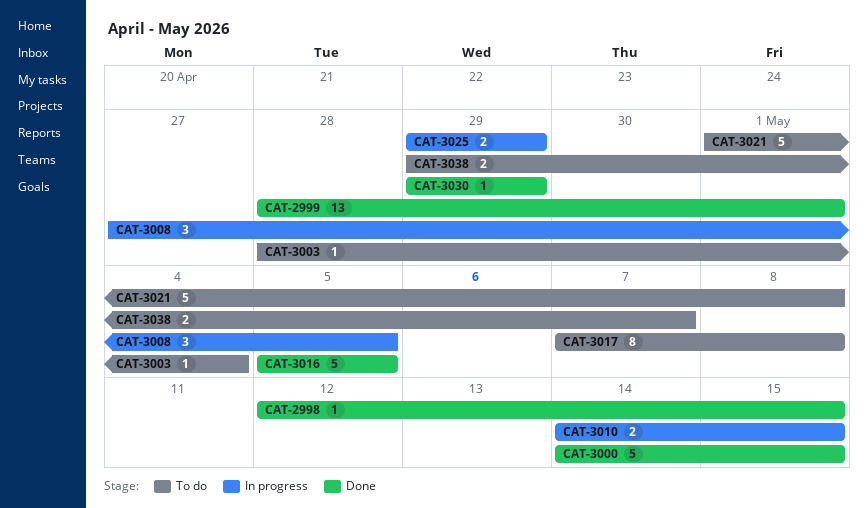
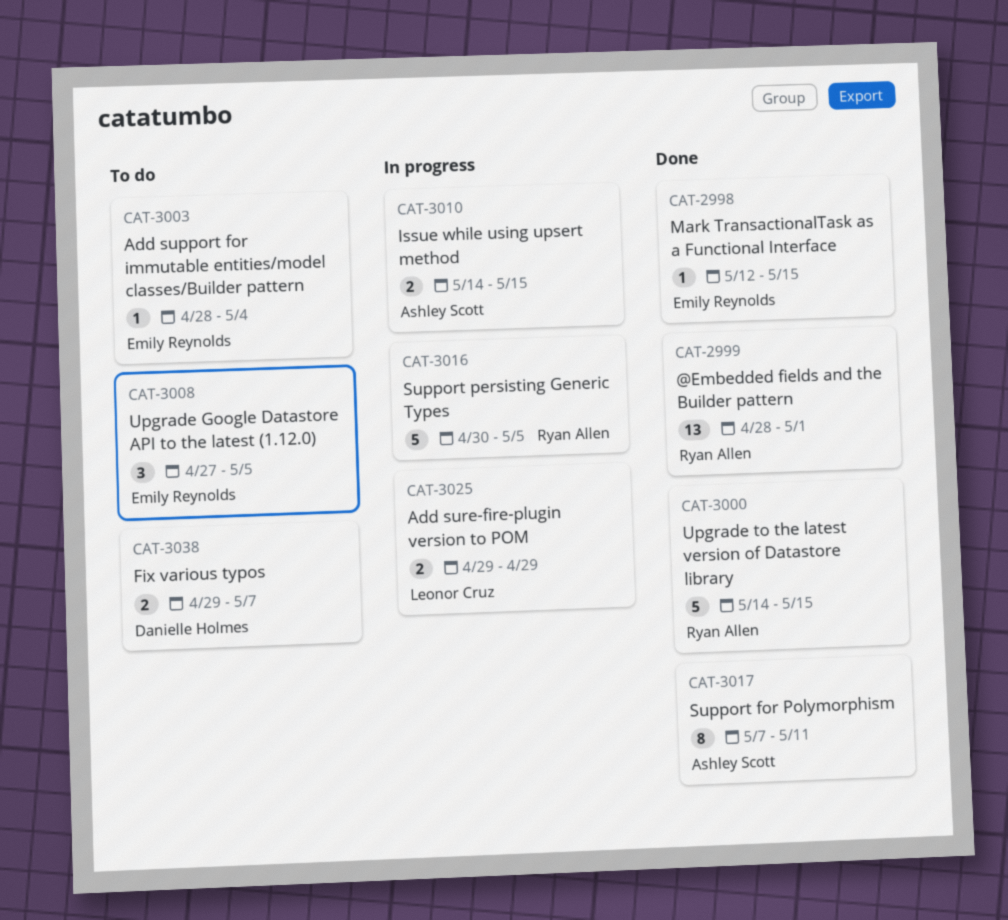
CAT-3008, status: In progress -> To do
CAT-3016, status: Done -> In progress
CAT-3016, start: May 5 -> Apr 30
CAT-3017, status: To do -> Done
CAT-3017, due: May 8 -> May 11
CAT-3021: present -> none
CAT-3030: present -> none

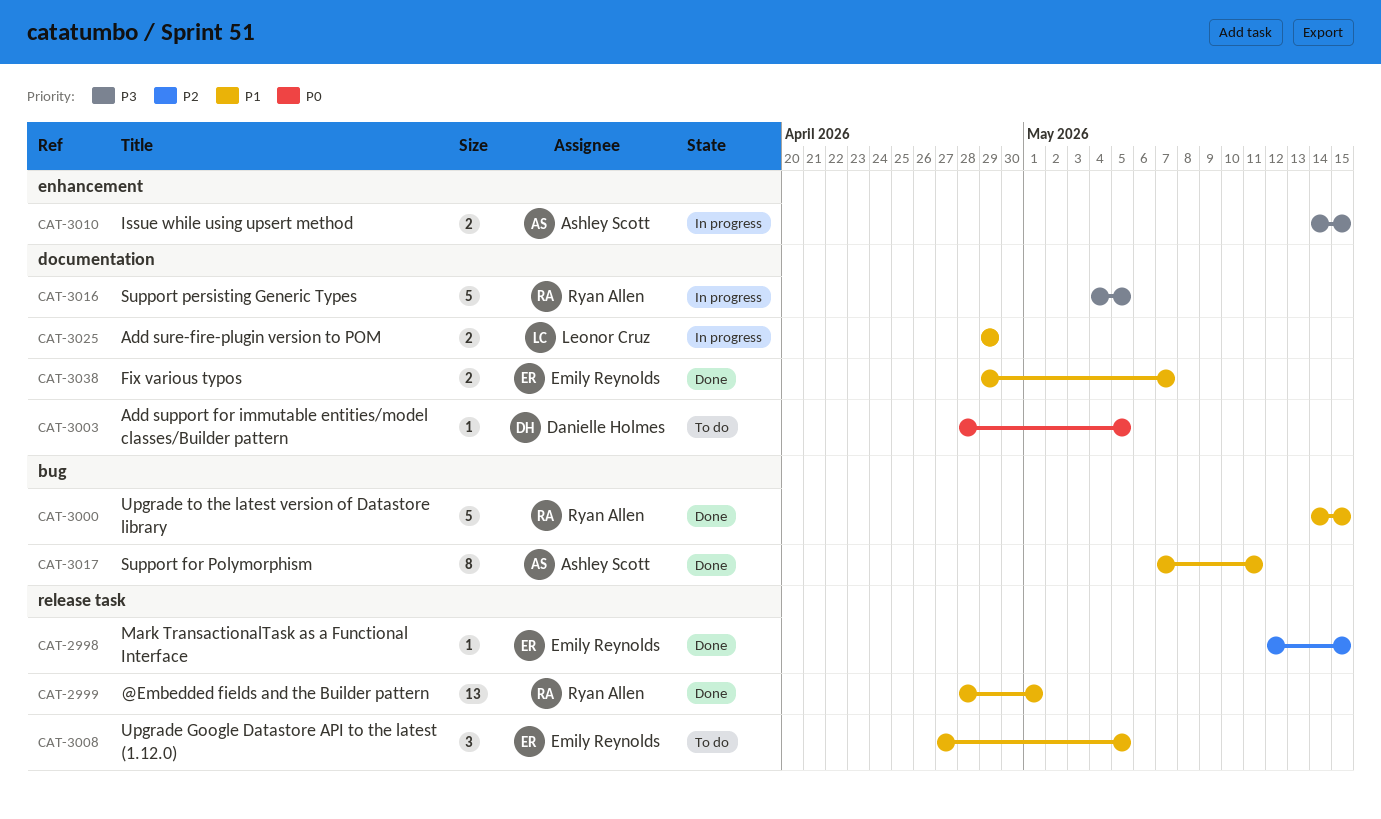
CAT-3003, owner: Emily Reynolds -> Danielle Holmes
CAT-3003, due: May 4 -> May 5
CAT-3016, start: Apr 30 -> May 4
CAT-3038, status: To do -> Done
CAT-3038, owner: Danielle Holmes -> Emily Reynolds

